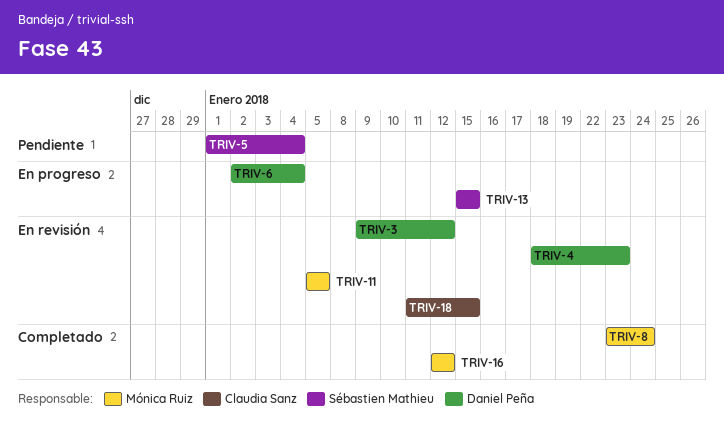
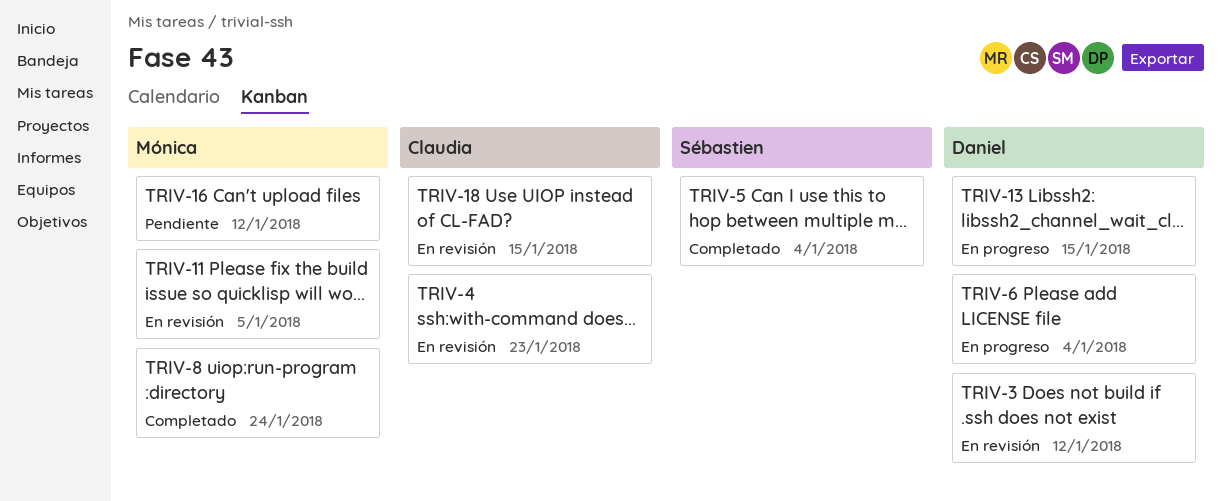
TRIV-4, owner: Daniel Peña -> Claudia Sanz
TRIV-5, status: Pendiente -> Completado
TRIV-13, owner: Sébastien Mathieu -> Daniel Peña
TRIV-16, status: Completado -> Pendiente

